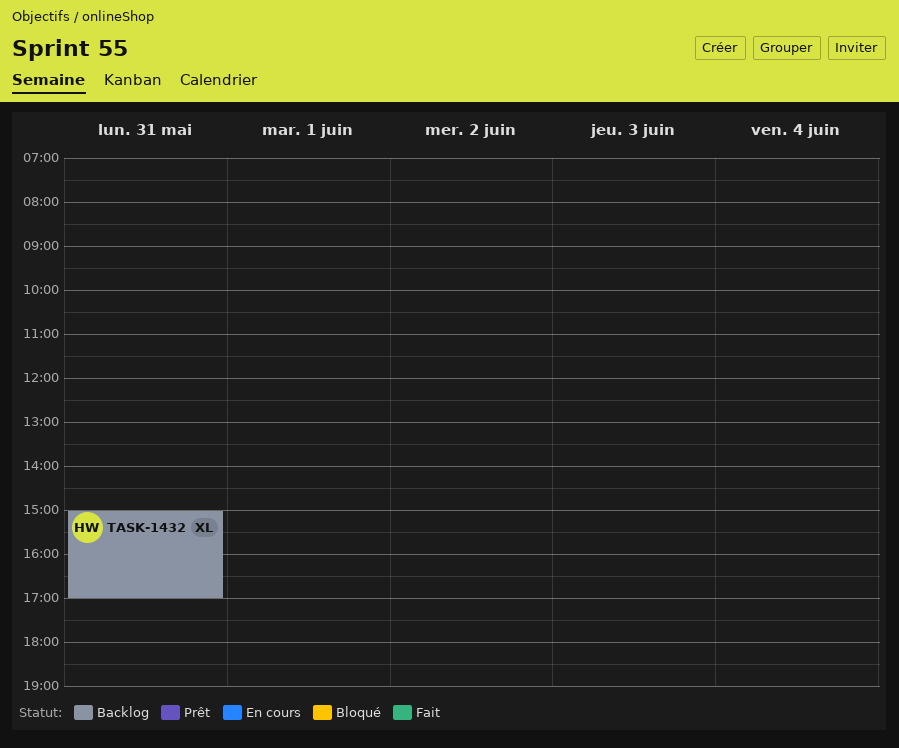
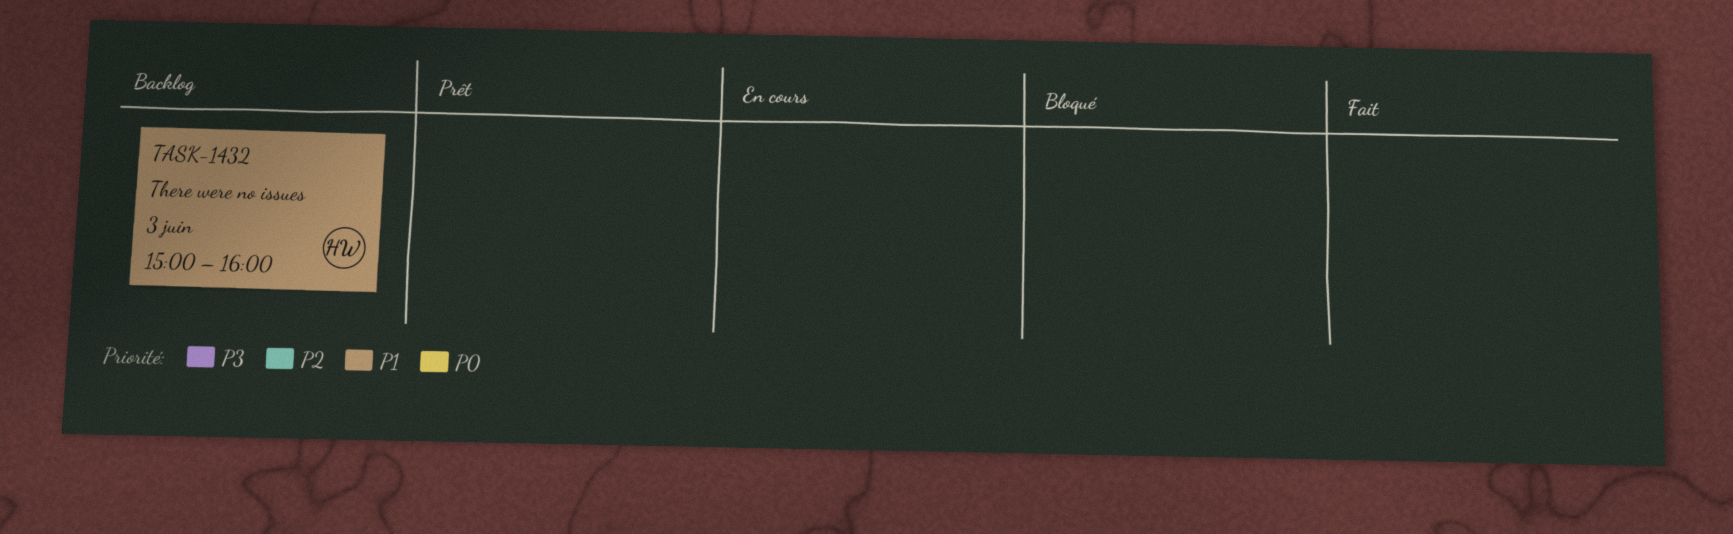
TASK-1432, day: May 31 -> Jun 3
TASK-1432, ends: 17:00 -> 16:00

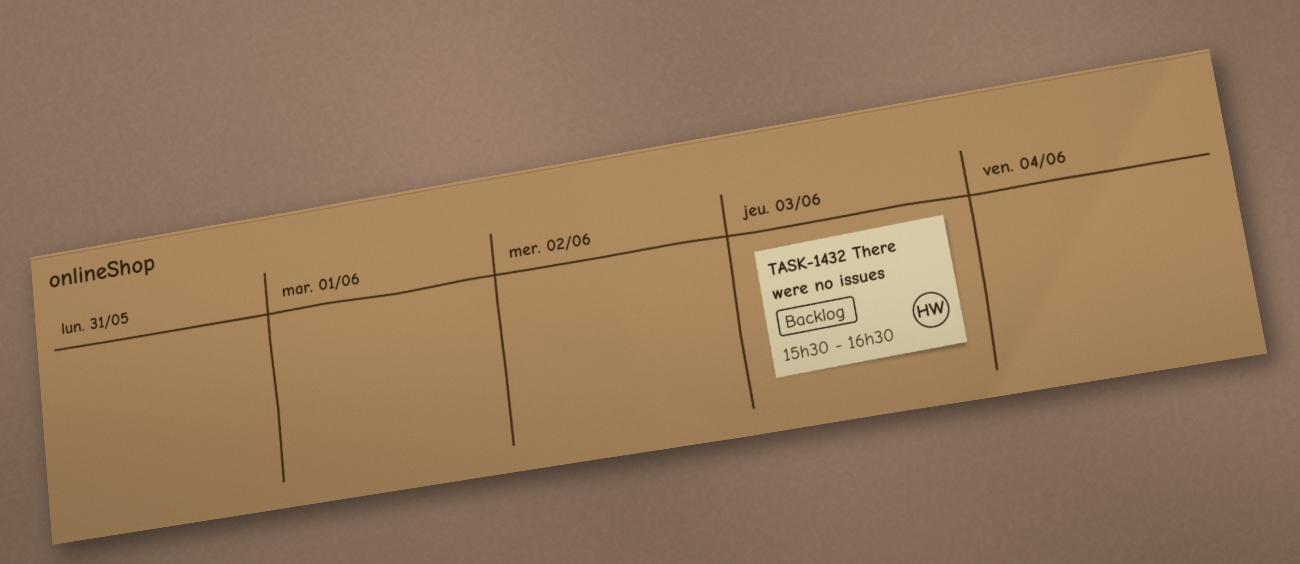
TASK-1432, begins: 15:00 -> 15:30
TASK-1432, ends: 16:00 -> 16:30

